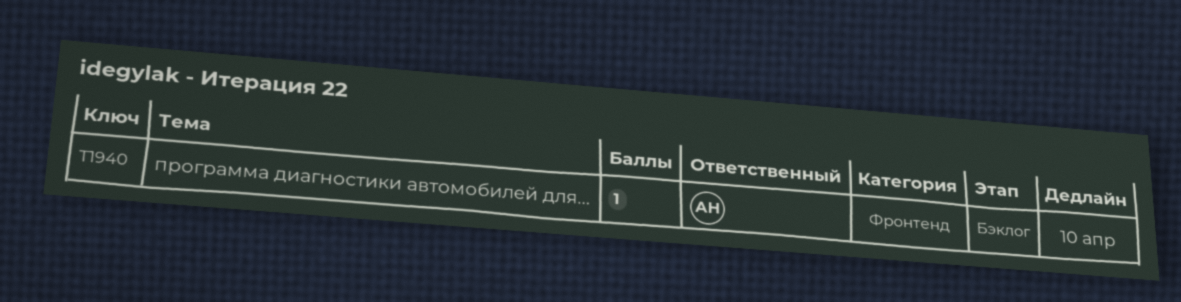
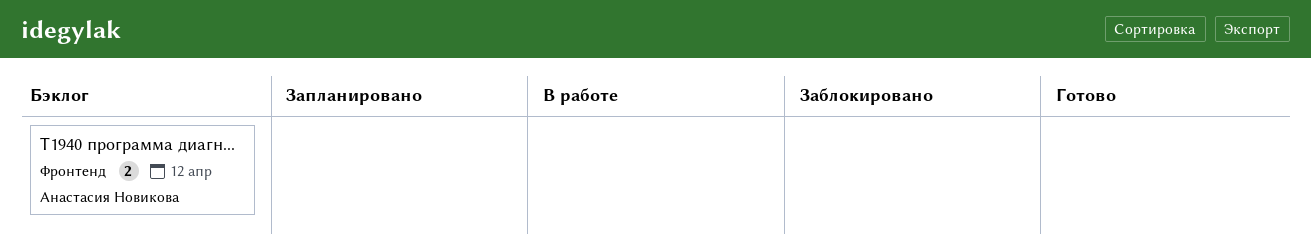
T1940, estimate: 1 -> 2
T1940, due: Apr 10 -> Apr 12

